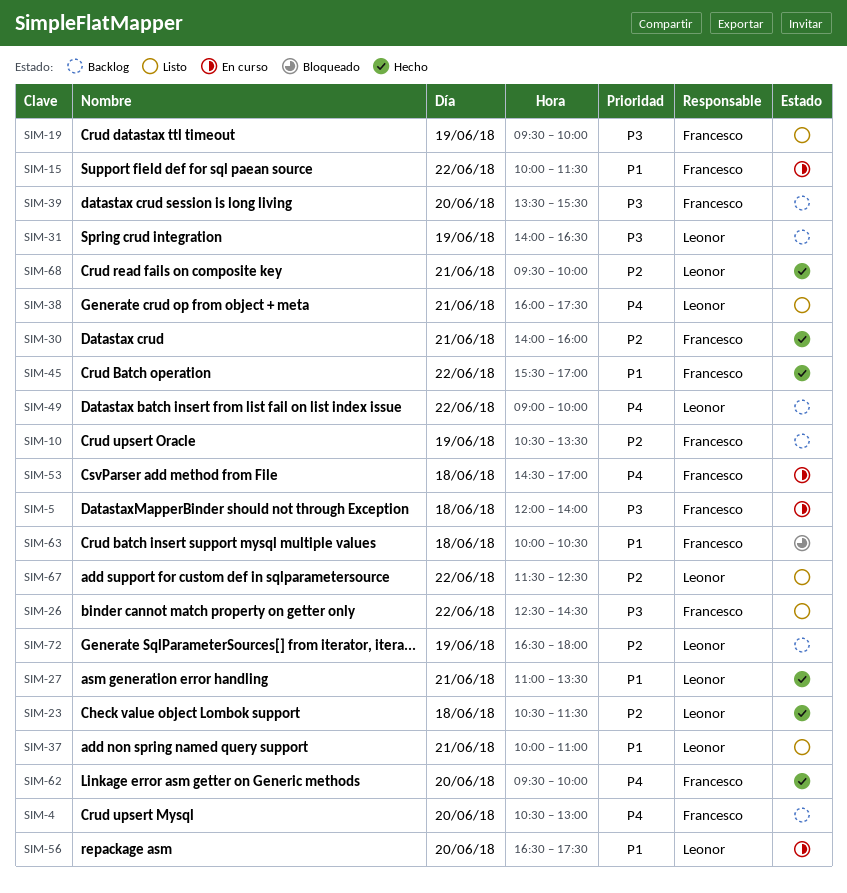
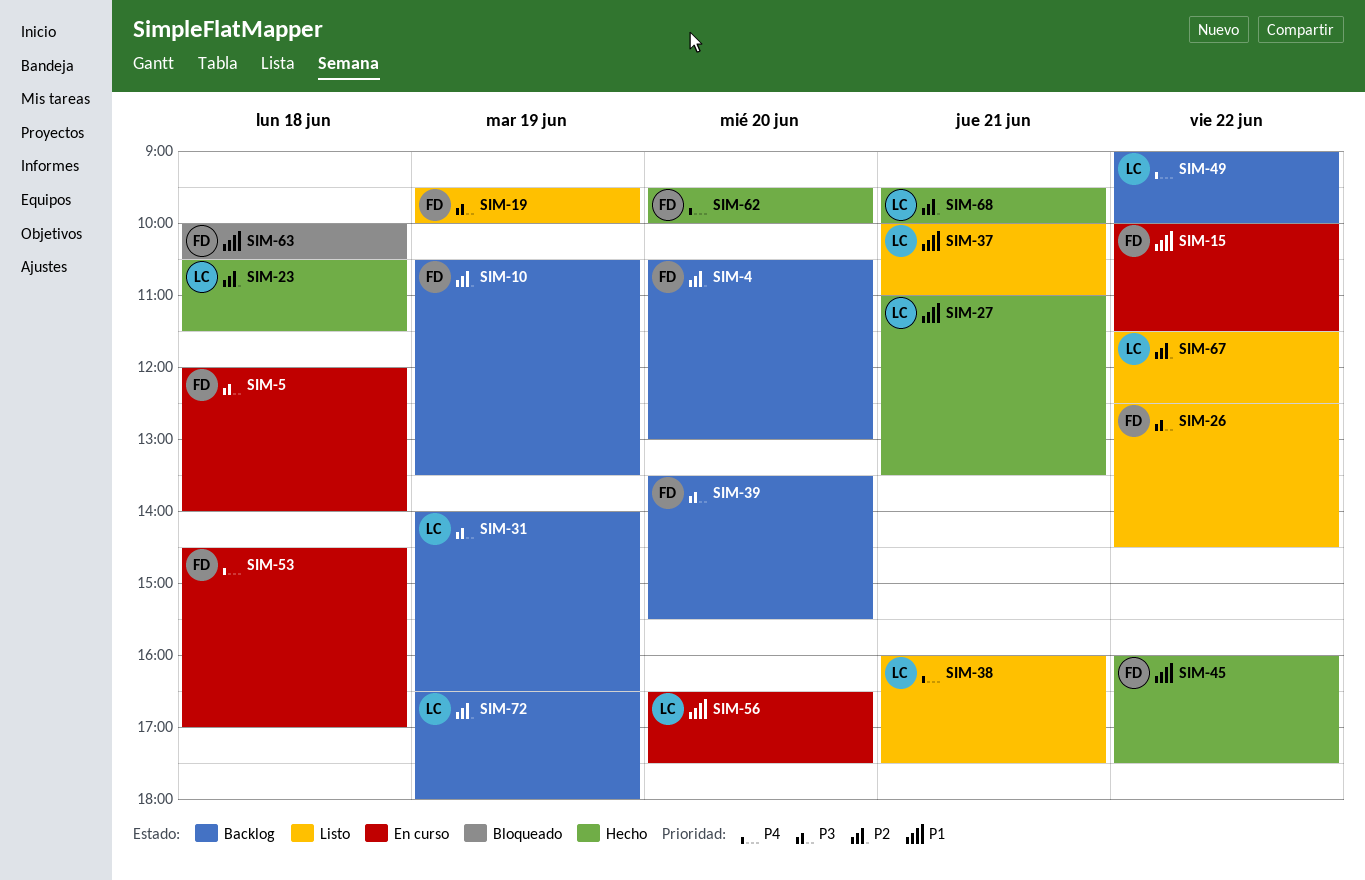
SIM-4, priority: P4 -> P2
SIM-30: present -> none
SIM-45, begins: 15:30 -> 16:00
SIM-45, ends: 17:00 -> 17:30

